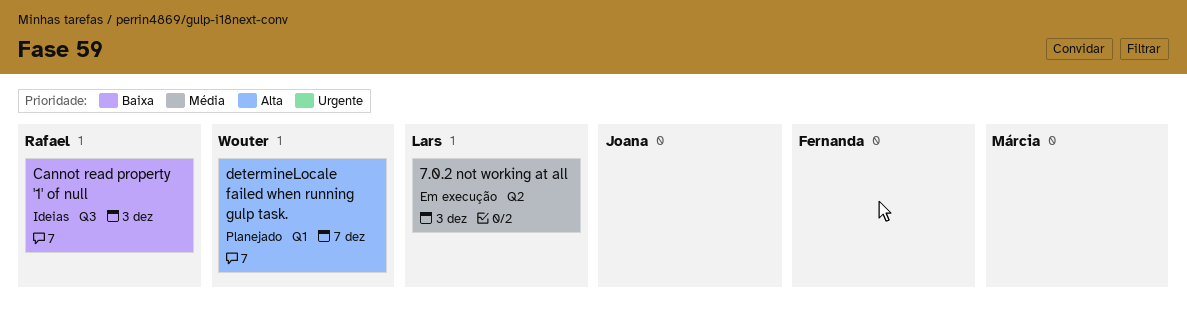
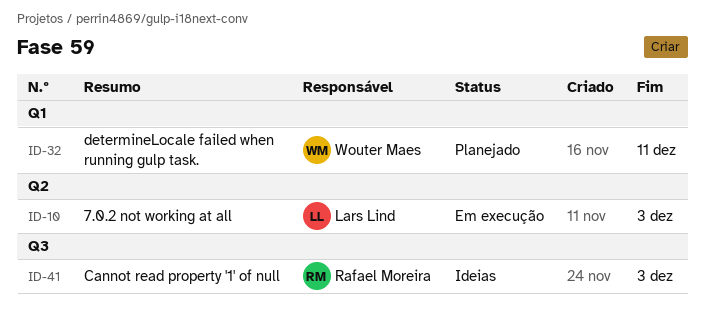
determineLocale failed when running gulp task., due: Dec 7 -> Dec 11

